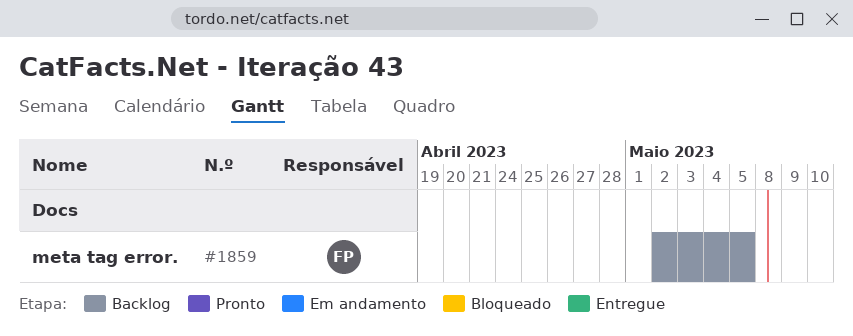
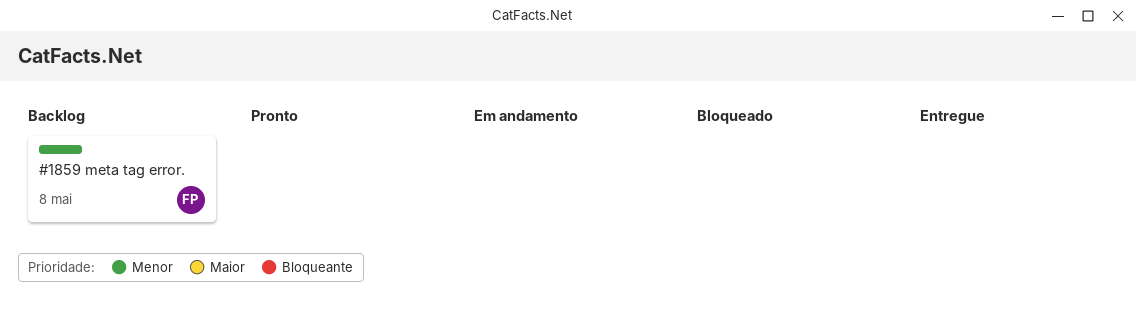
#1859, due: May 5 -> May 8

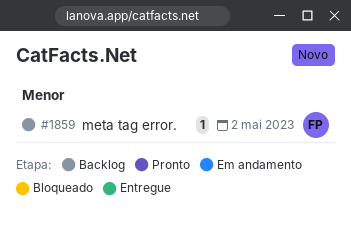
#1859, due: May 8 -> May 2

